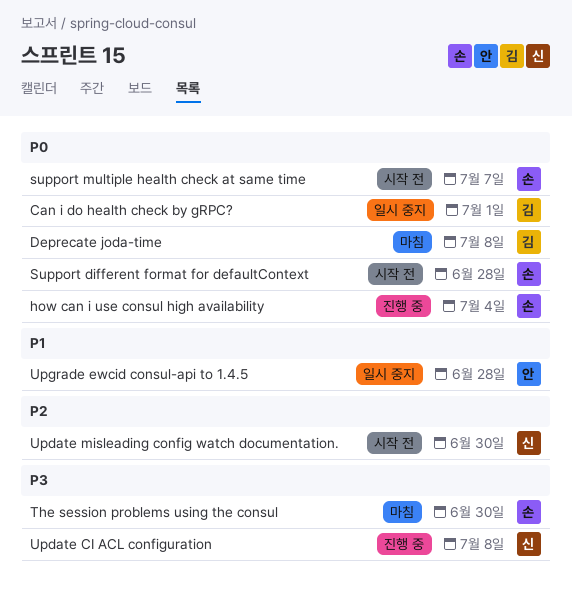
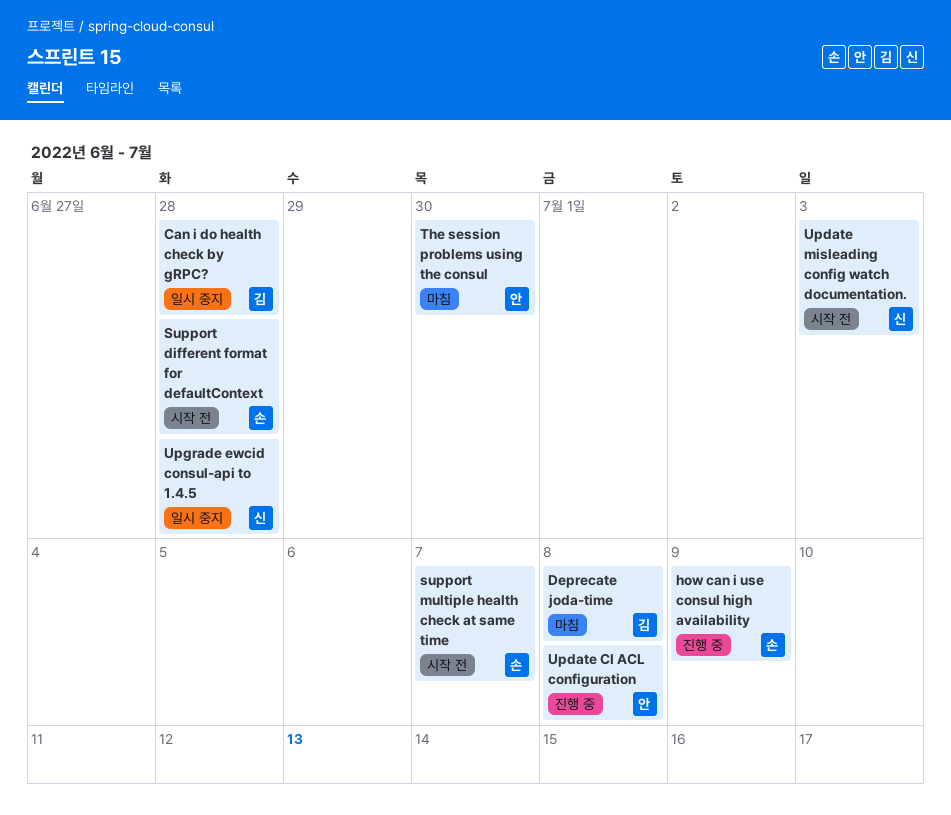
Can i do health check by gRPC?, due: Jul 1 -> Jun 28
how can i use consul high availability, due: Jul 4 -> Jul 9
The session problems using the consul, owner: 손 -> 안
Update CI ACL configuration, owner: 신 -> 안
Update misleading config watch documentation., due: Jun 30 -> Jul 3
Upgrade ewcid consul-api to 1.4.5, owner: 안 -> 신

